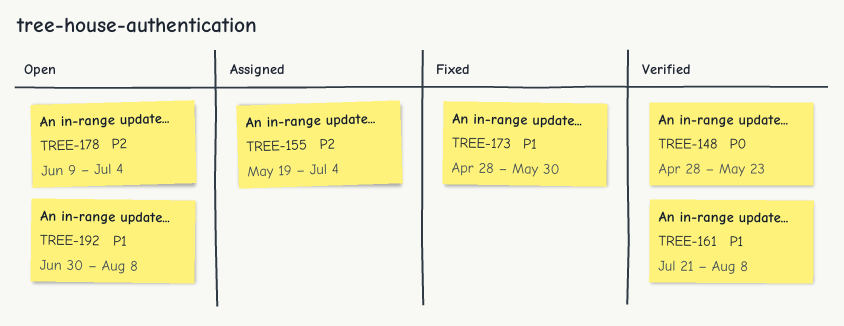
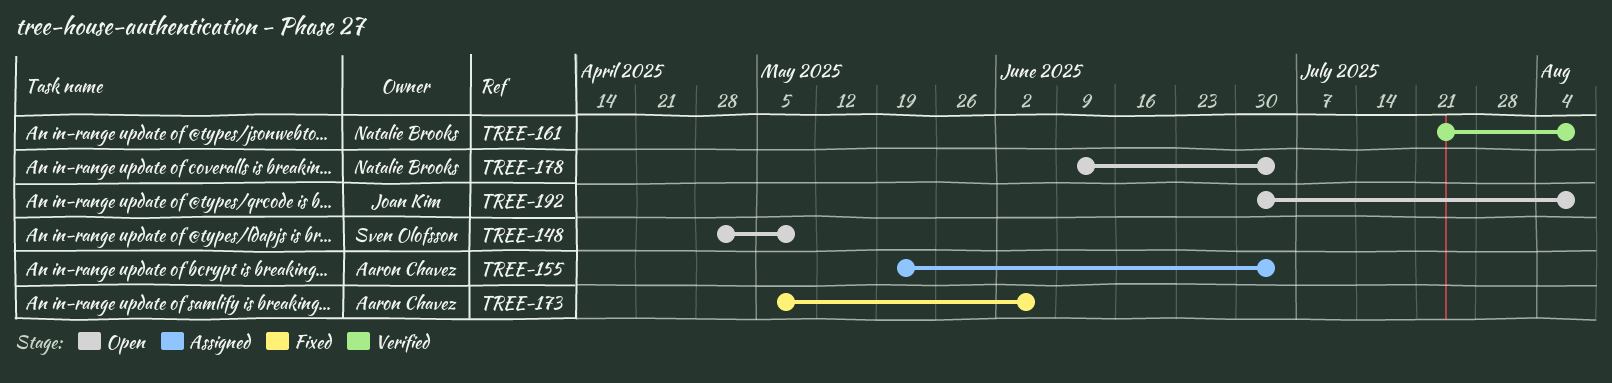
TREE-148, status: Verified -> Open
TREE-148, due: May 23 -> May 9
TREE-173, start: Apr 28 -> May 5
TREE-173, due: May 30 -> Jun 6

